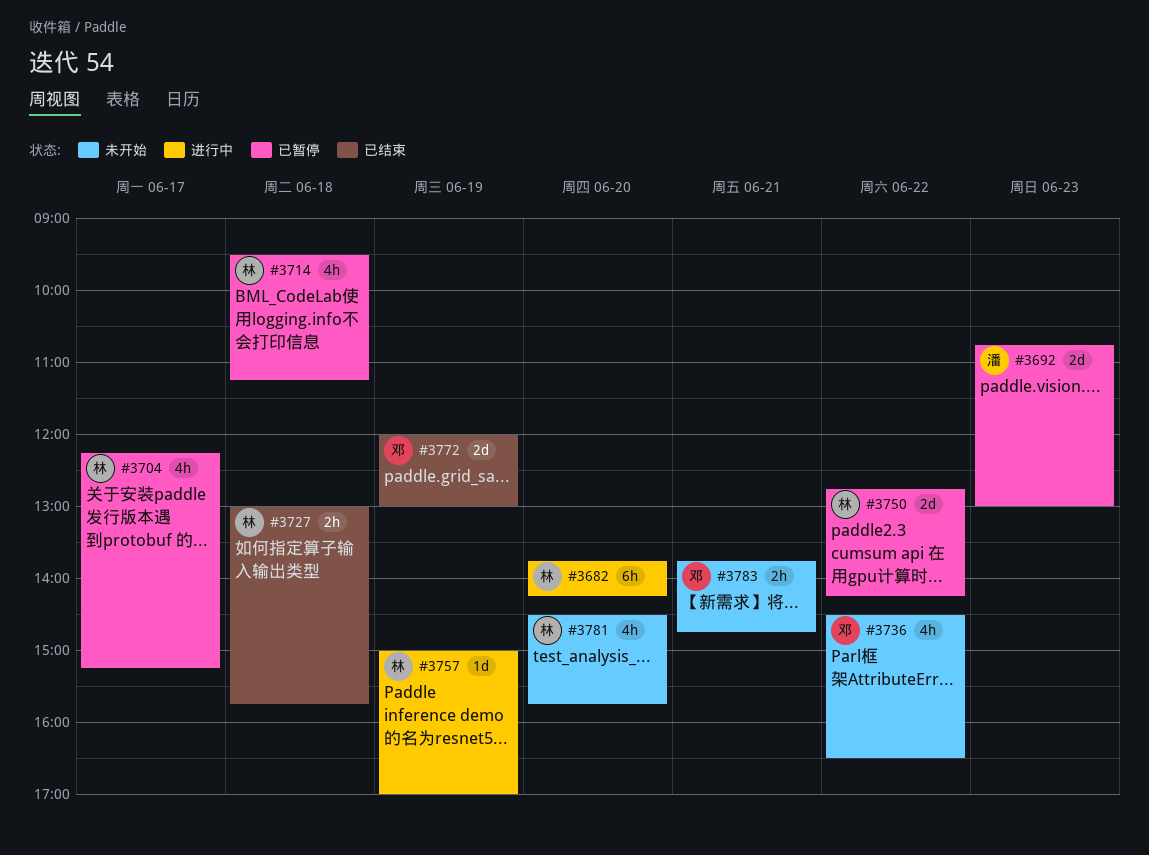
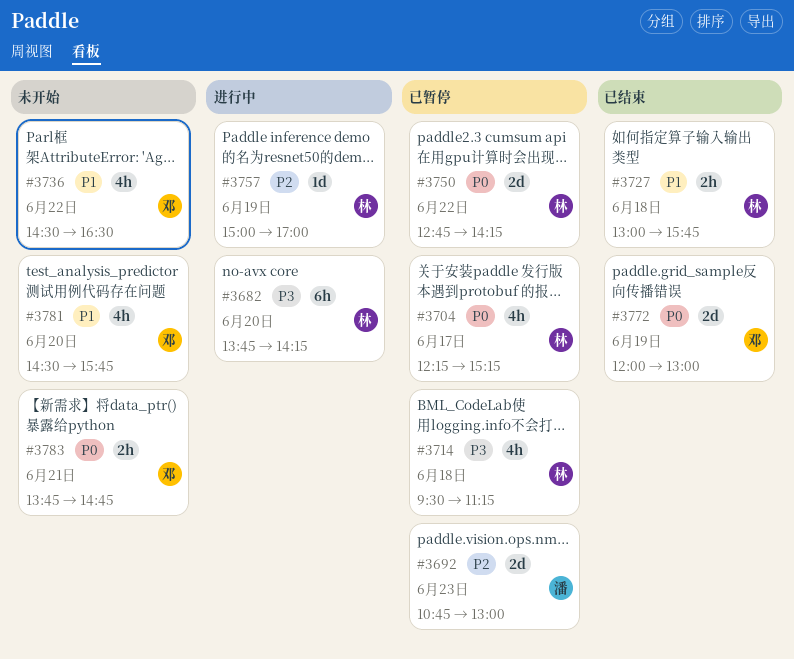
#3781, owner: 林 -> 邓

